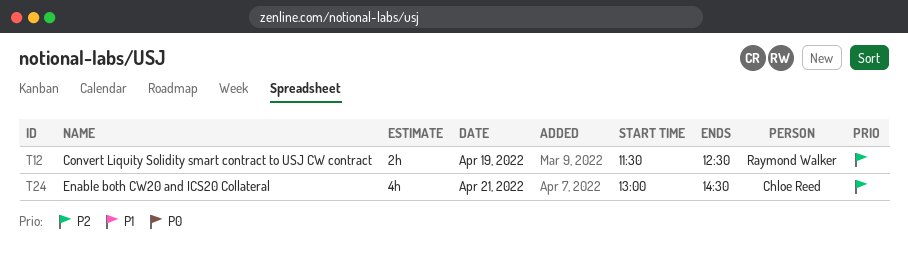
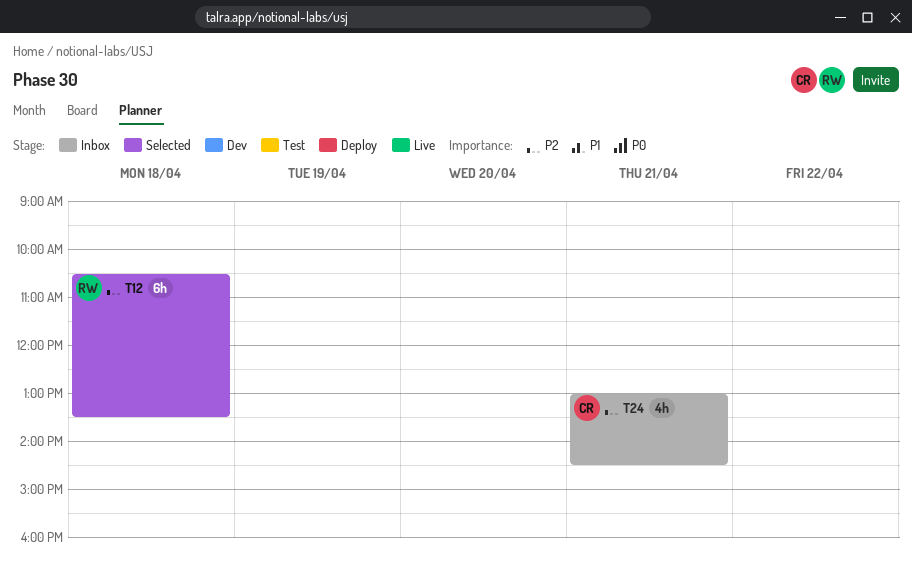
T12, estimate: 2h -> 6h
T12, day: Apr 19 -> Apr 18
T12, begins: 11:30 -> 10:30
T12, ends: 12:30 -> 13:30

